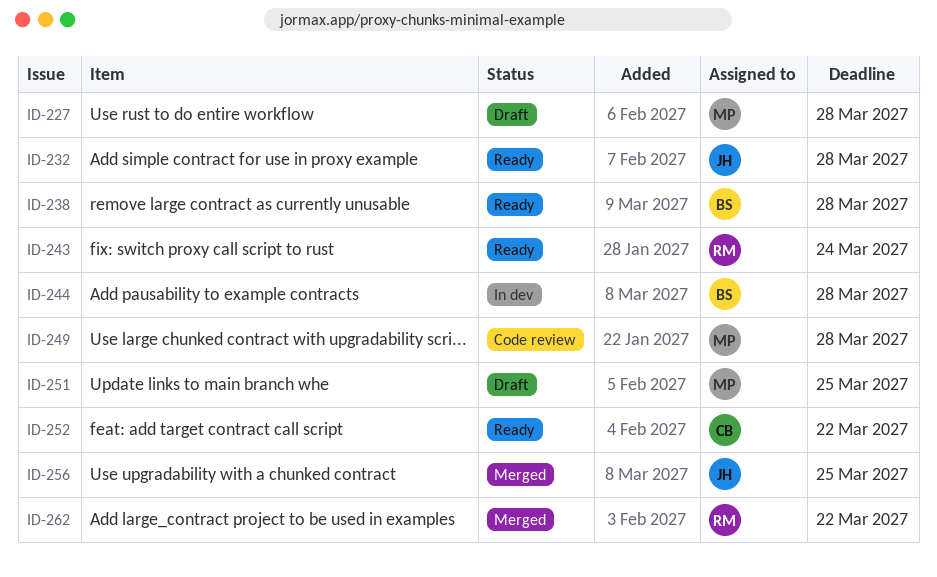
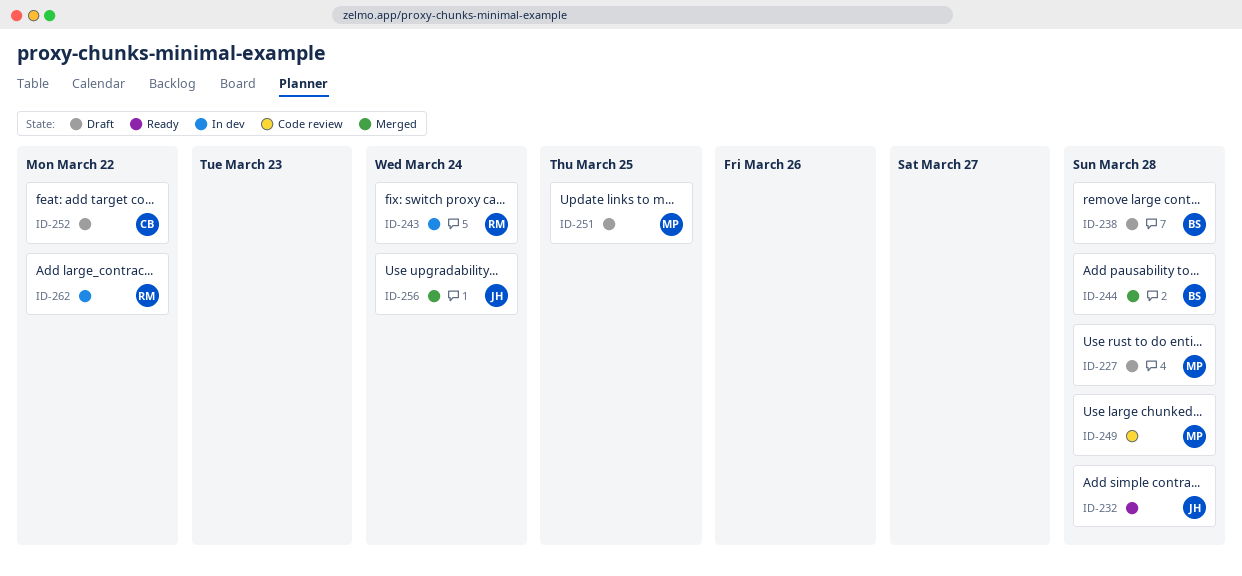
ID-238, status: Ready -> Draft
ID-243, status: Ready -> In dev
ID-244, status: In dev -> Merged
ID-252, status: Ready -> Draft
ID-256, due: Mar 25 -> Mar 24
ID-262, status: Merged -> In dev

